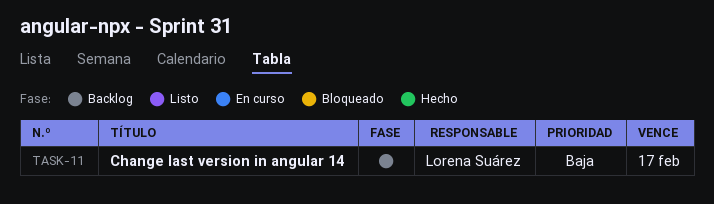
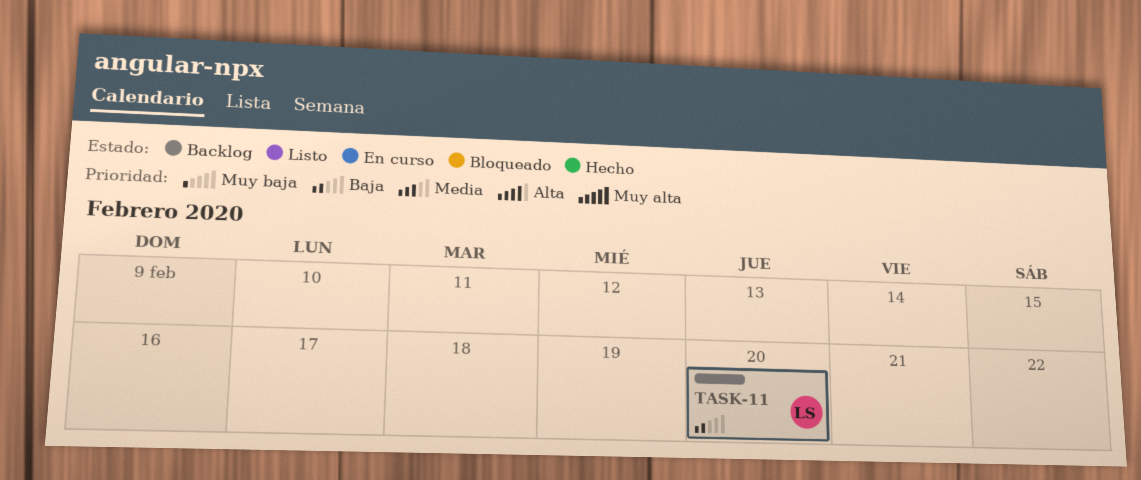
TASK-11, due: Feb 17 -> Feb 20

